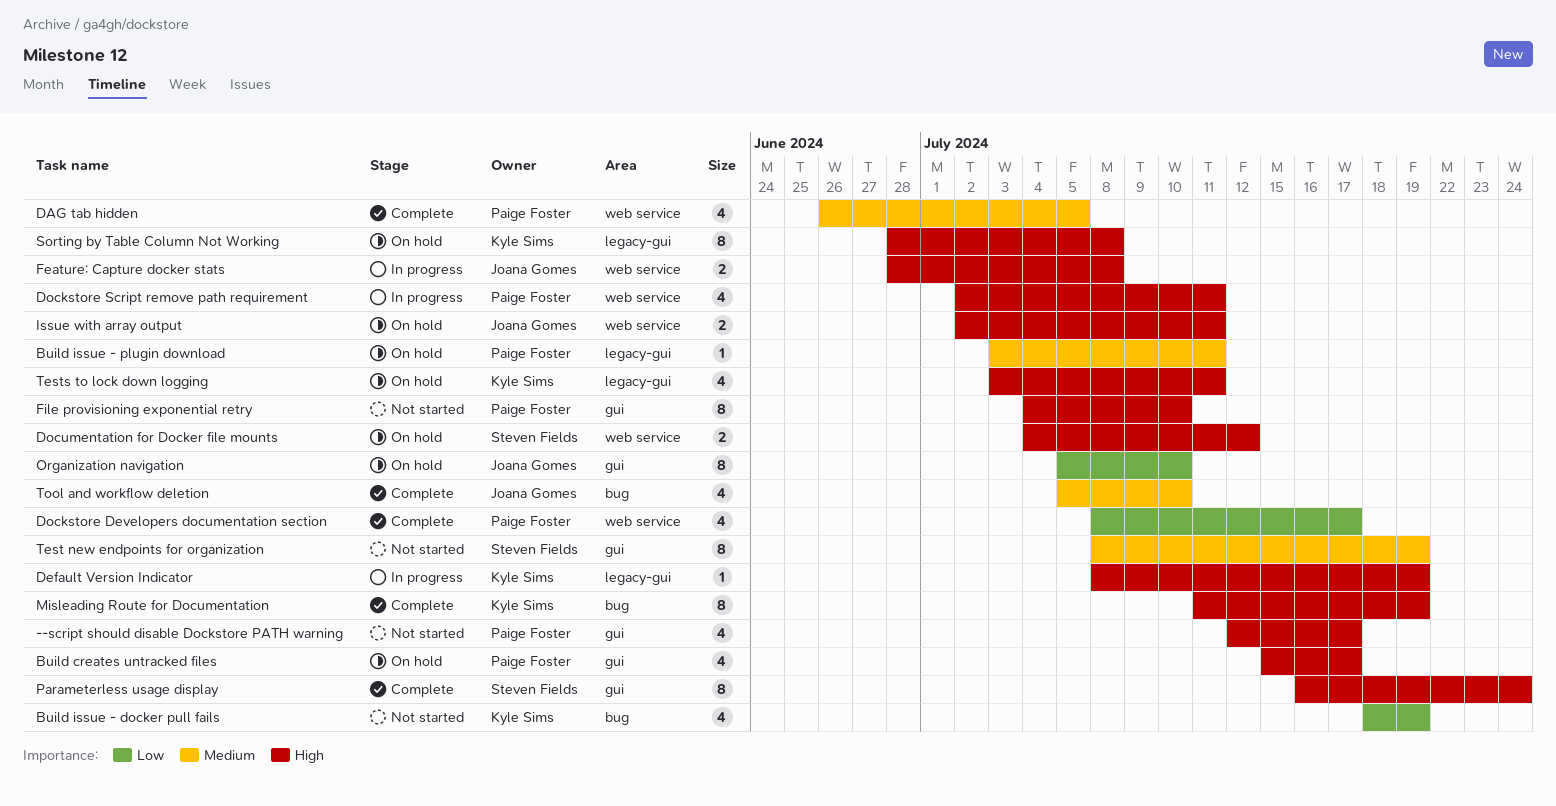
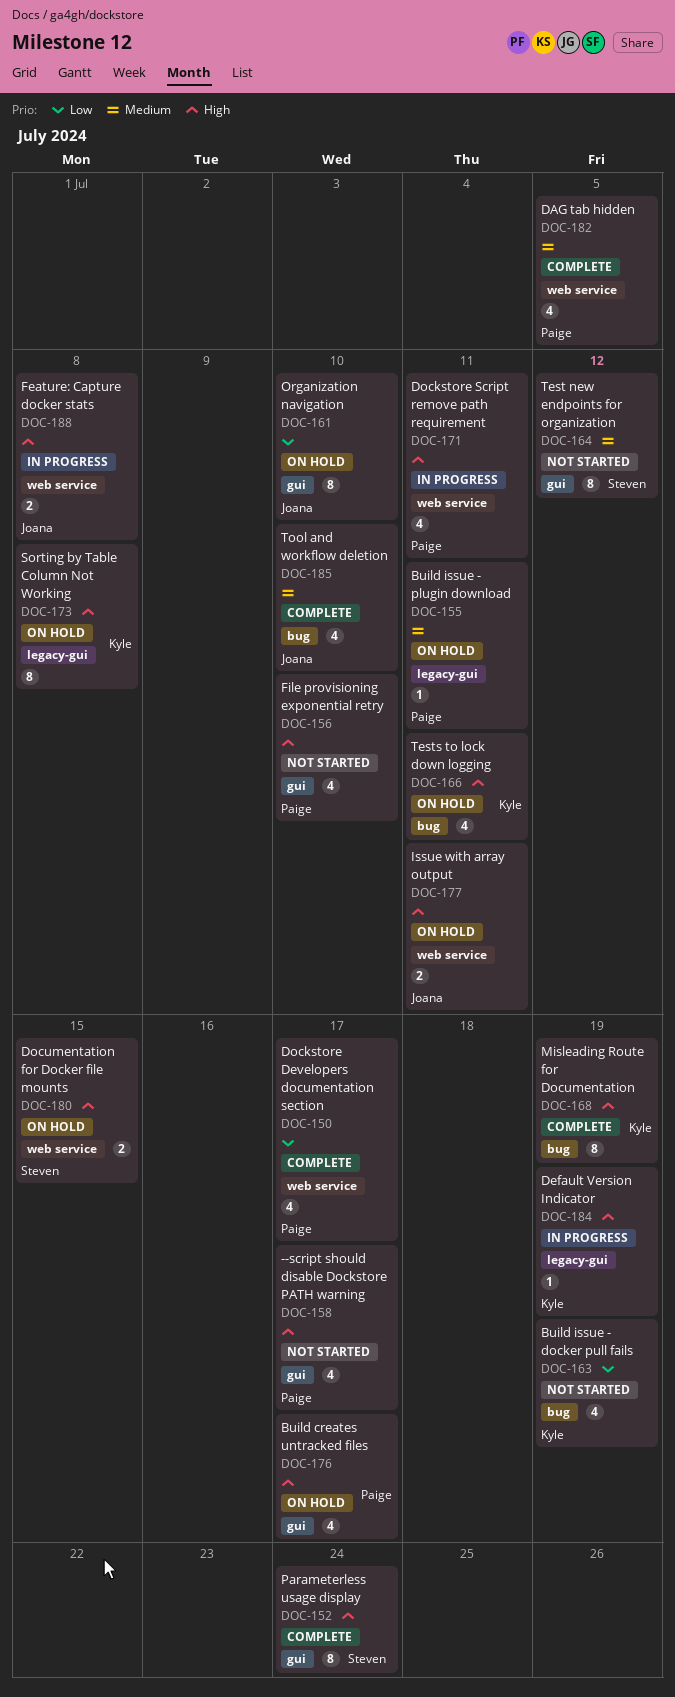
Documentation for Docker file mounts, due: Jul 12 -> Jul 15
File provisioning exponential retry, estimate: 8 -> 4
Test new endpoints for organization, due: Jul 19 -> Jul 12
Tests to lock down logging, label: legacy-gui -> bug

